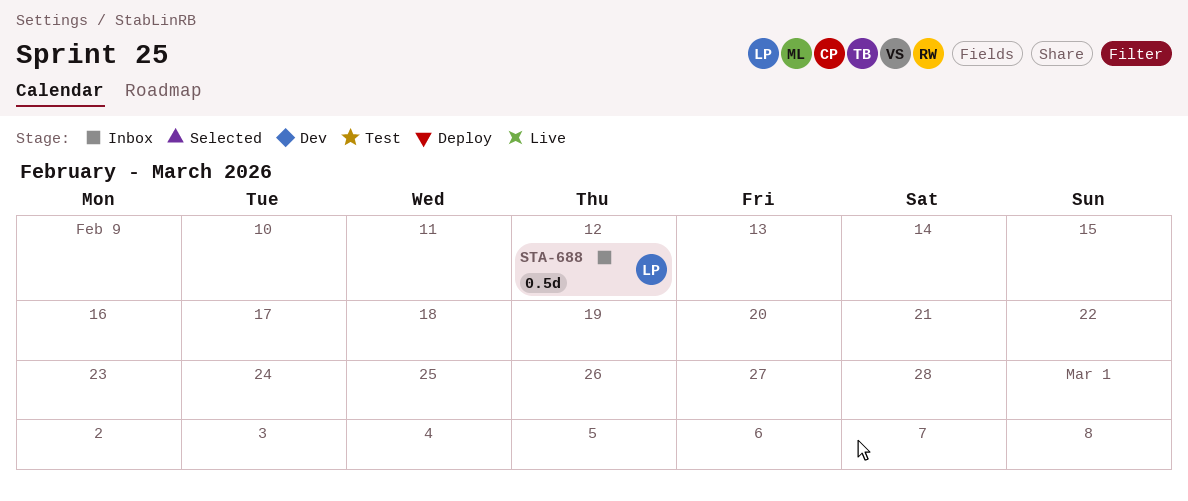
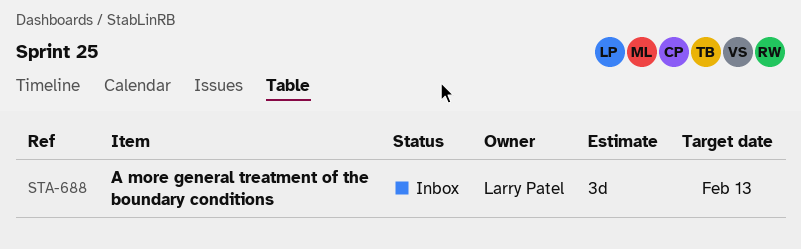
STA-688, estimate: 0.5d -> 3d
STA-688, due: Feb 12 -> Feb 13

